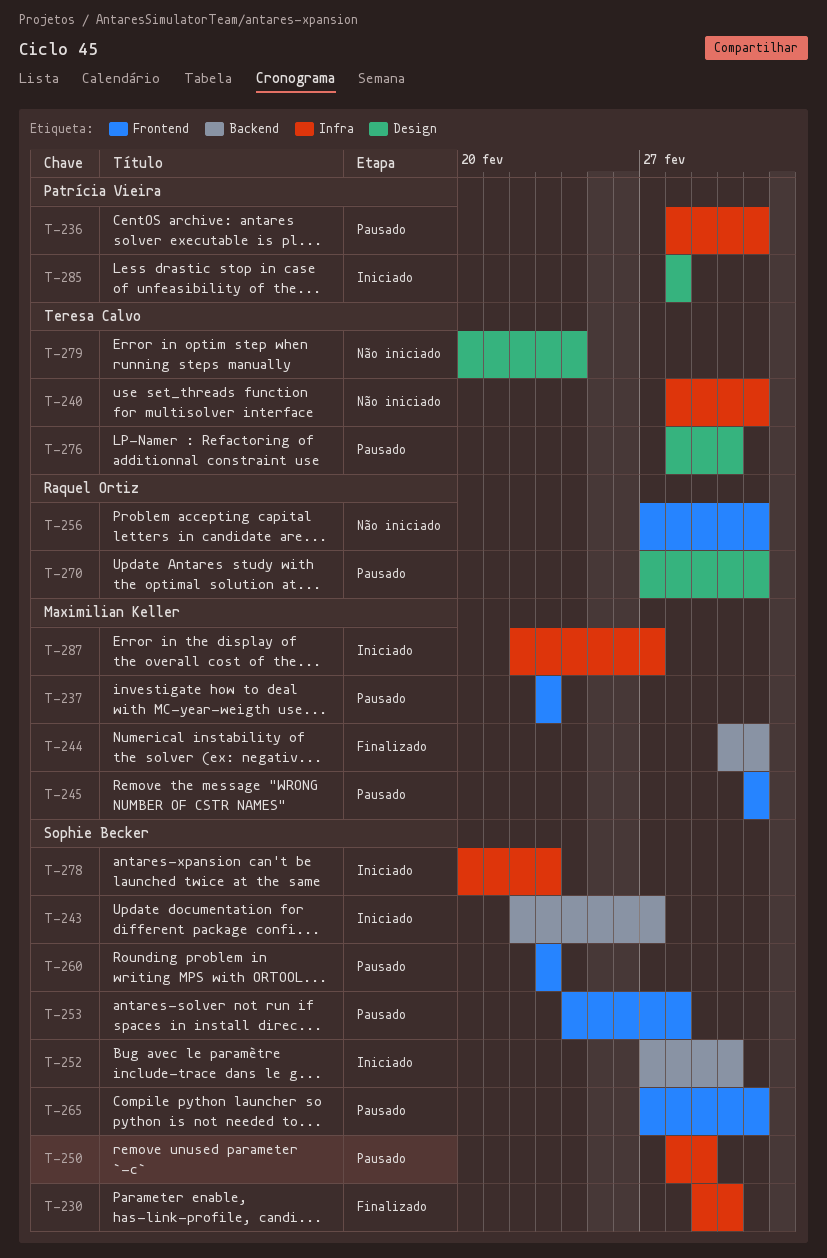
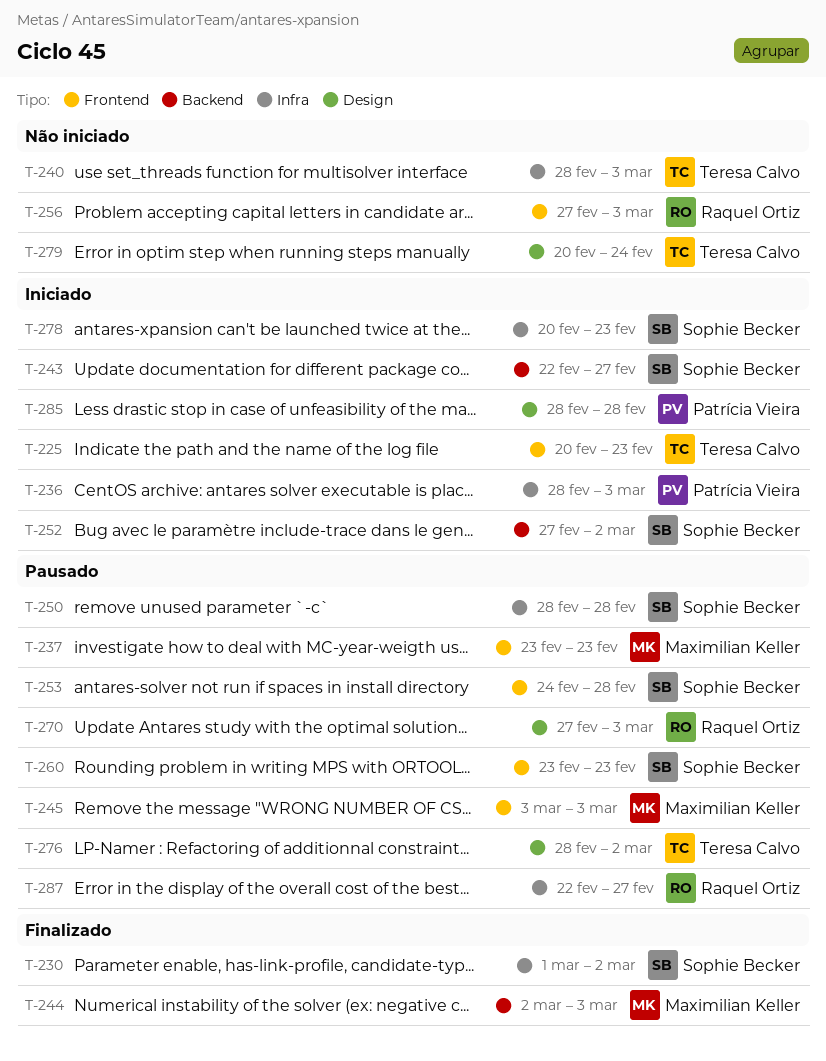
T-225: none -> present
T-236, status: Pausado -> Iniciado
T-250, due: Mar 1 -> Feb 28
T-265: present -> none
T-287, status: Iniciado -> Pausado
T-287, owner: Maximilian Keller -> Raquel Ortiz

